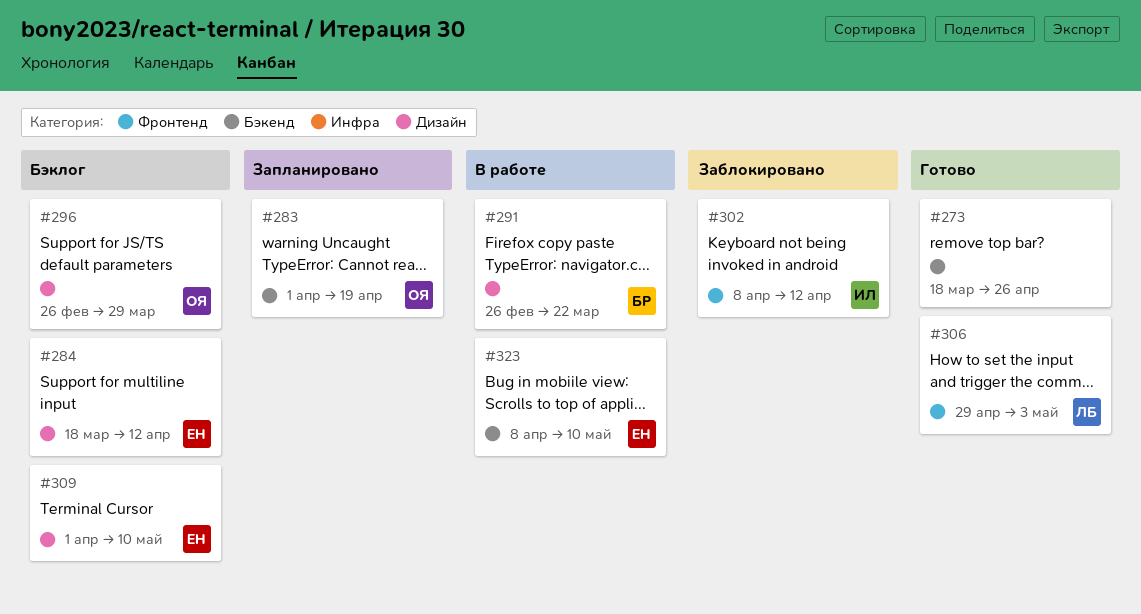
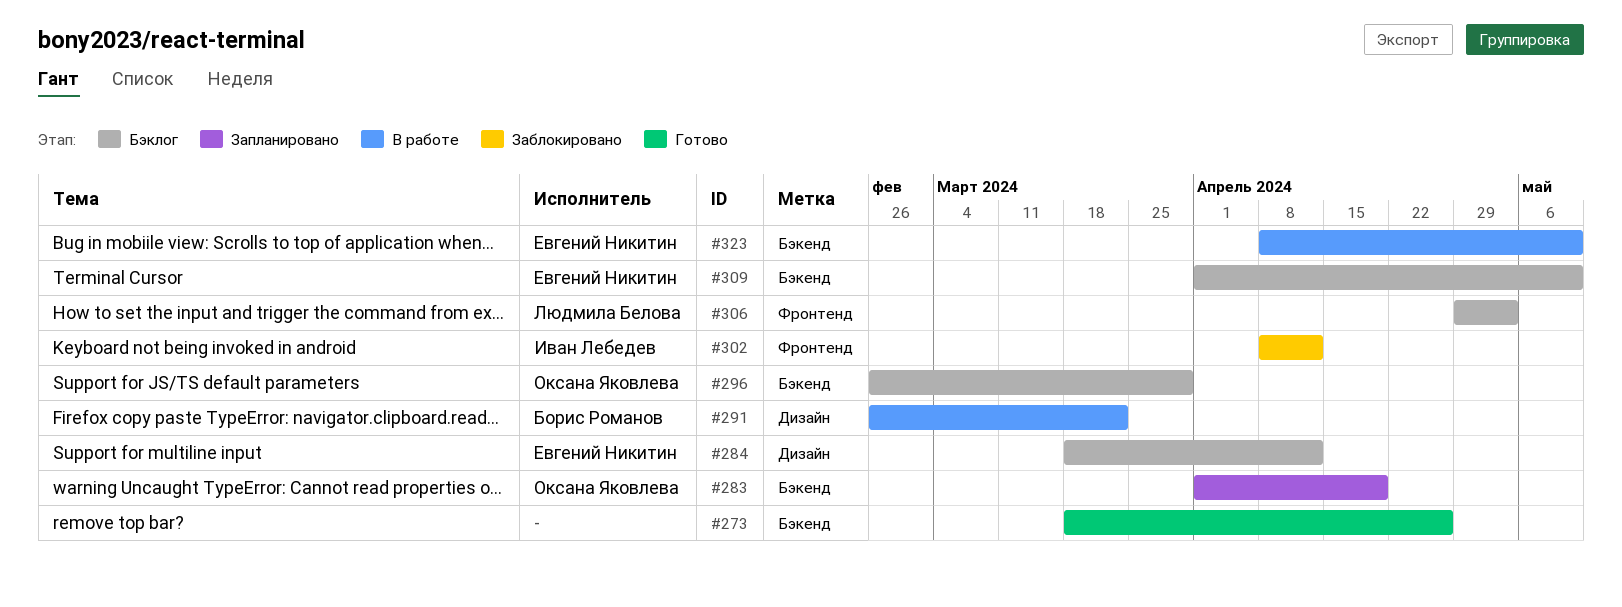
#296, label: Дизайн -> Бэкенд
#306, status: Готово -> Бэклог
#309, label: Дизайн -> Бэкенд

